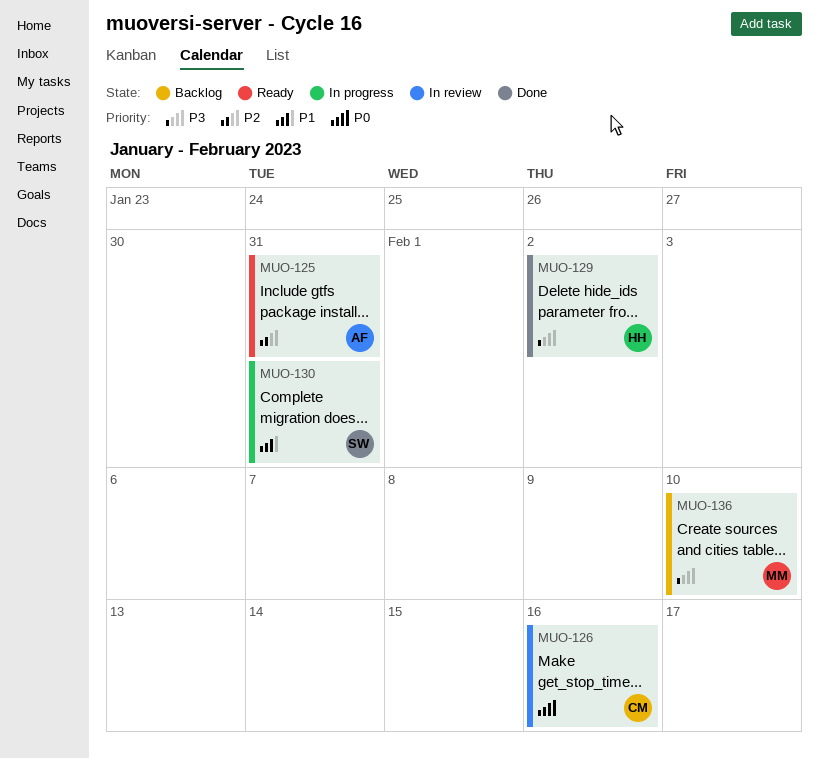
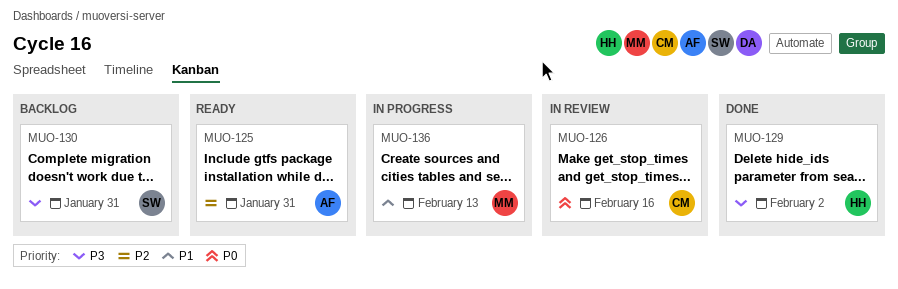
MUO-130, status: In progress -> Backlog
MUO-130, priority: P1 -> P3
MUO-136, status: Backlog -> In progress
MUO-136, priority: P3 -> P1
MUO-136, due: Feb 10 -> Feb 13

